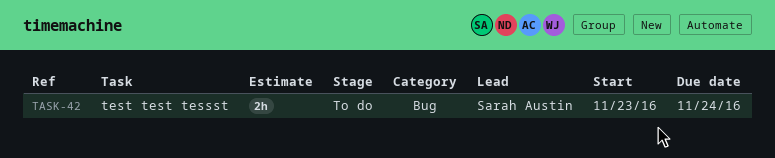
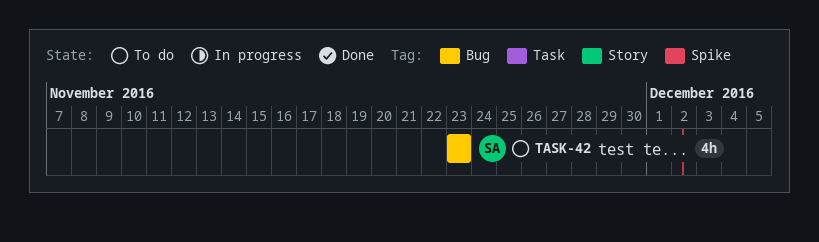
TASK-42, estimate: 2h -> 4h
TASK-42, due: Nov 24 -> Nov 23

